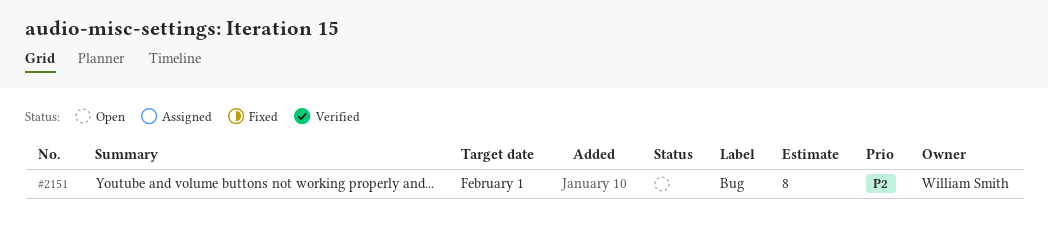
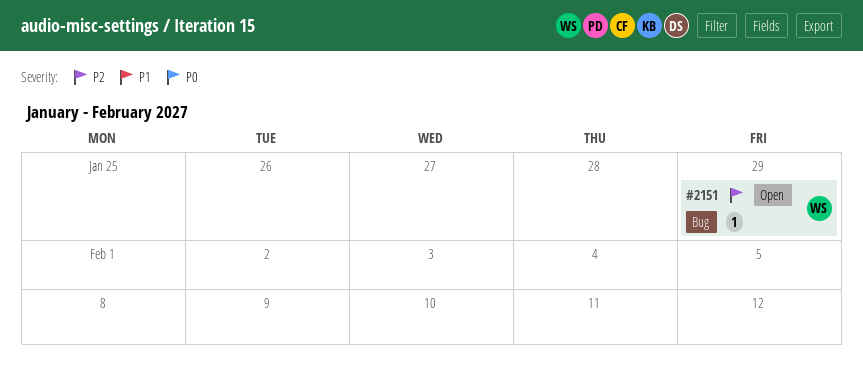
#2151, estimate: 8 -> 1
#2151, due: Feb 1 -> Jan 29

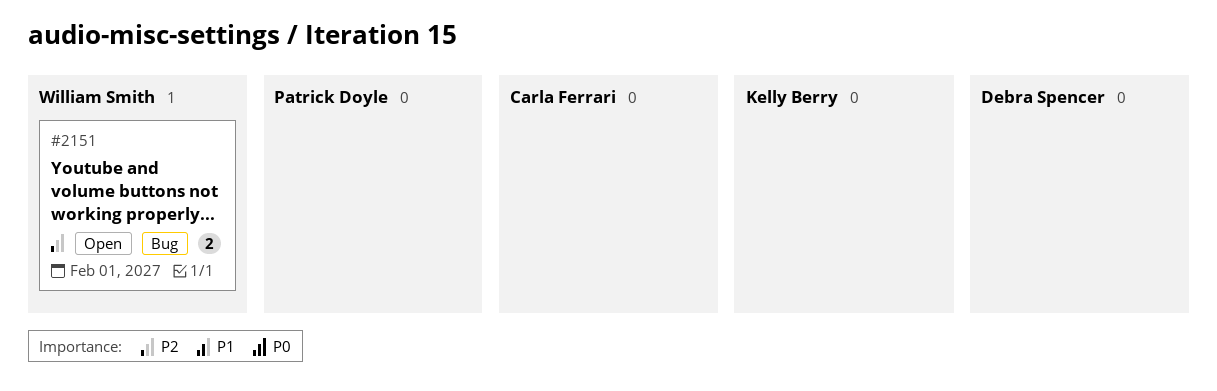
#2151, estimate: 1 -> 2
#2151, due: Jan 29 -> Feb 1

